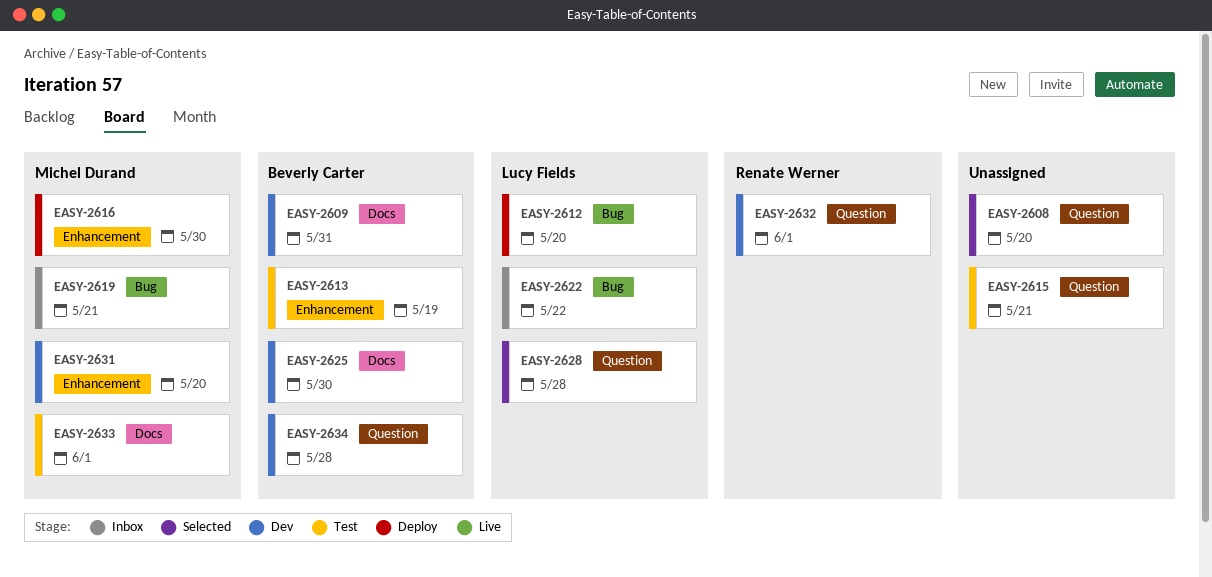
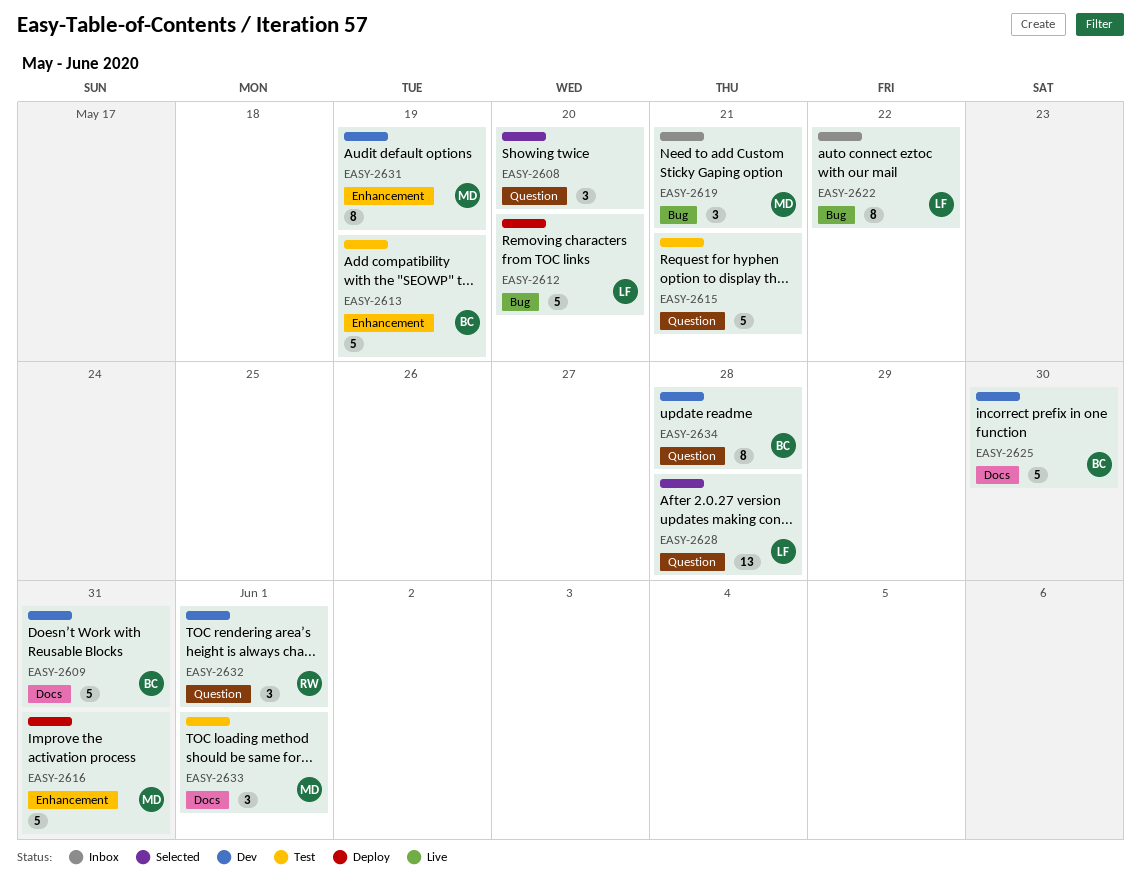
EASY-2616, due: May 30 -> May 31
EASY-2631, due: May 20 -> May 19

